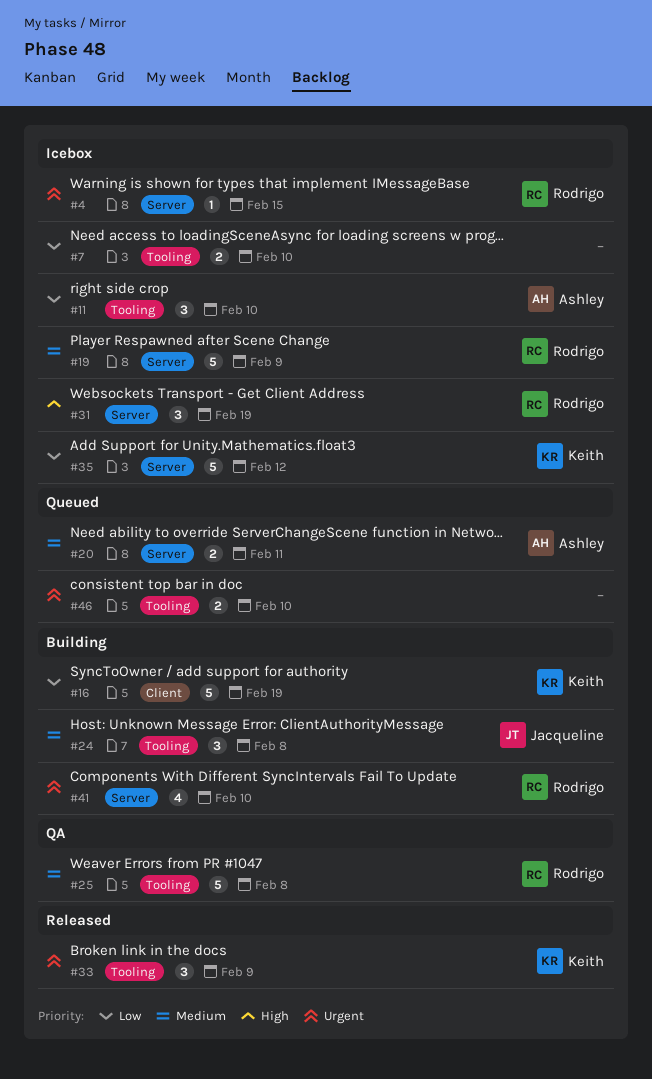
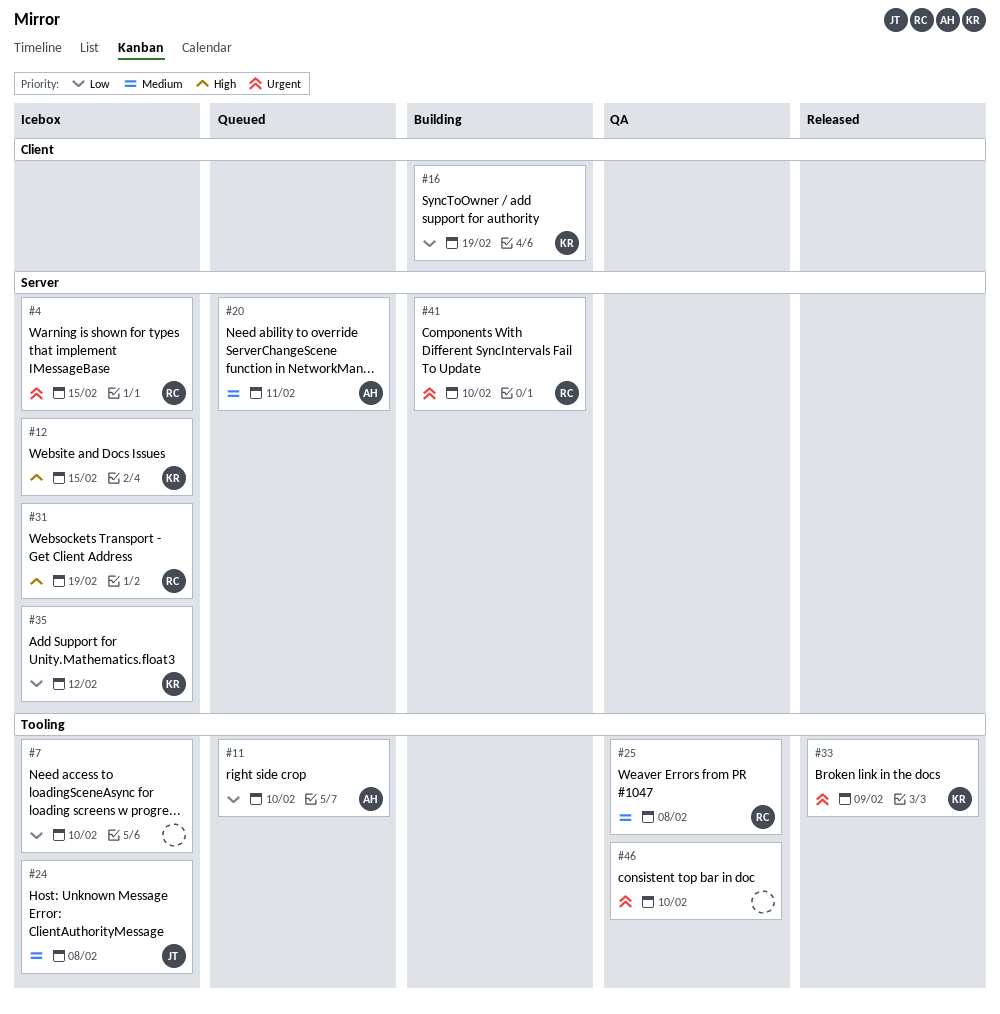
#11, status: Icebox -> Queued
#12: none -> present
#19: present -> none
#24, status: Building -> Icebox
#46, status: Queued -> QA

